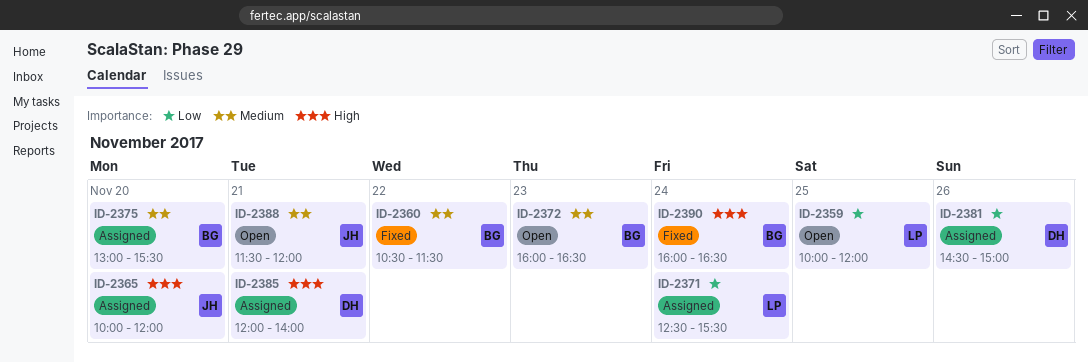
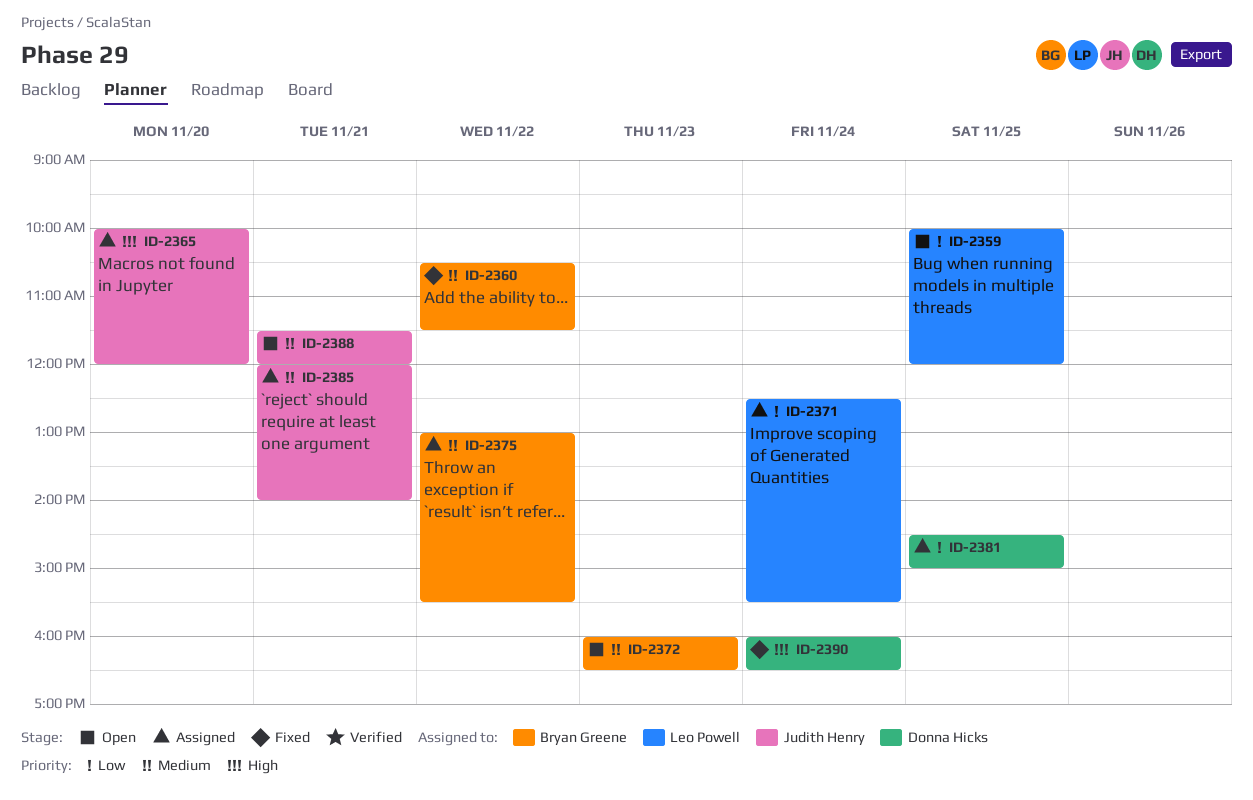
ID-2375, day: Nov 20 -> Nov 22
ID-2381, day: Nov 26 -> Nov 25
ID-2385, owner: Donna Hicks -> Judith Henry
ID-2385, priority: High -> Medium
ID-2390, owner: Bryan Greene -> Donna Hicks

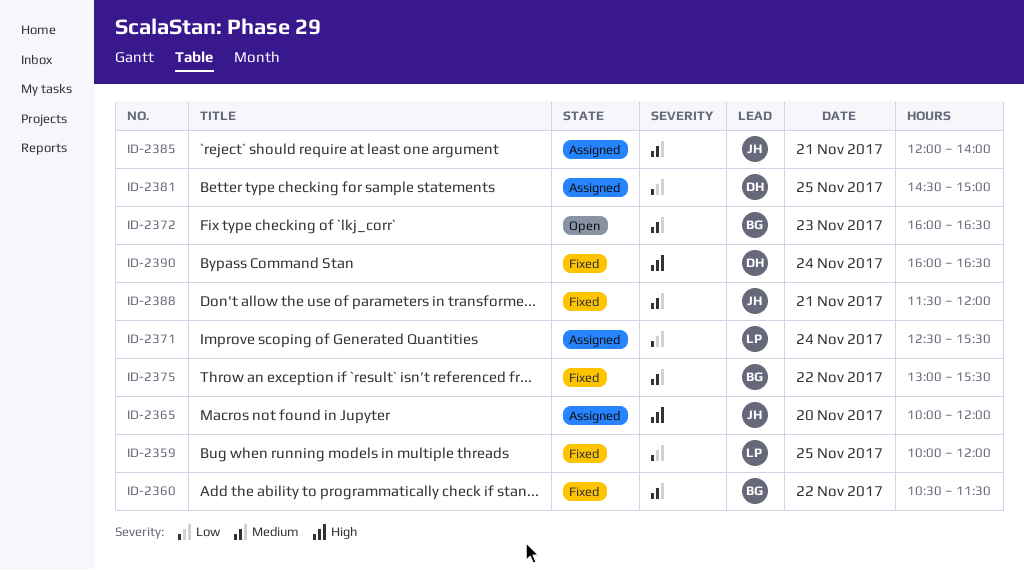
ID-2359, status: Open -> Fixed
ID-2375, status: Assigned -> Fixed
ID-2388, status: Open -> Fixed

